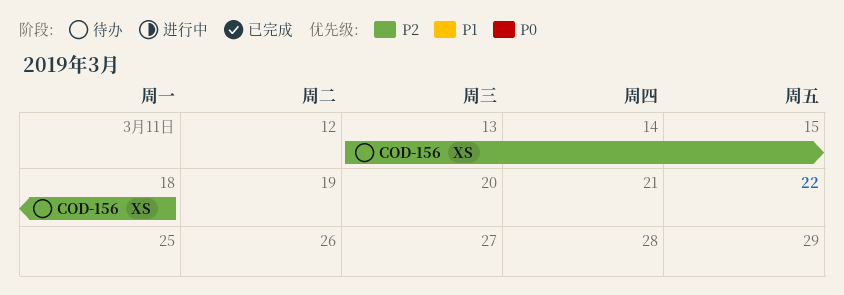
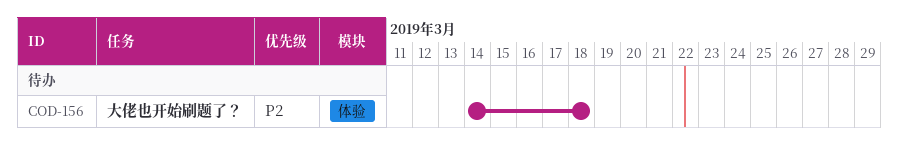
COD-156, start: Mar 13 -> Mar 14

